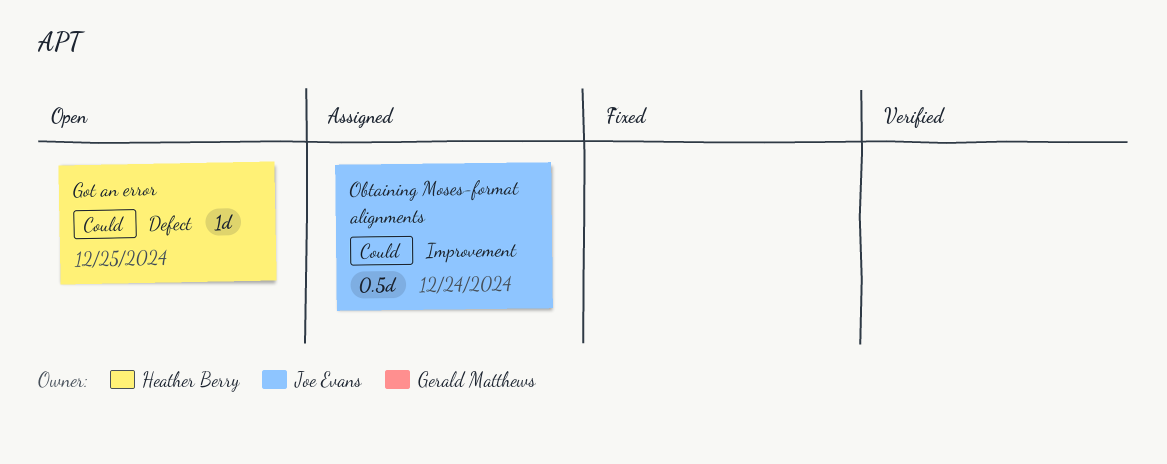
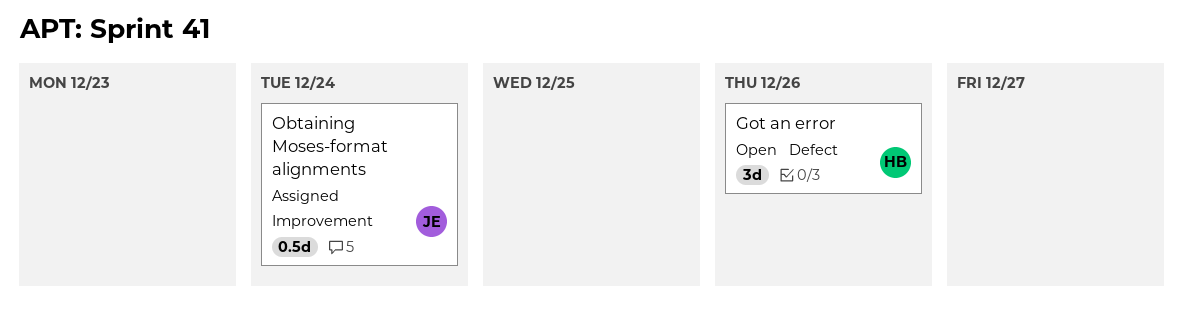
Got an error, estimate: 1d -> 3d
Got an error, due: Dec 25 -> Dec 26

